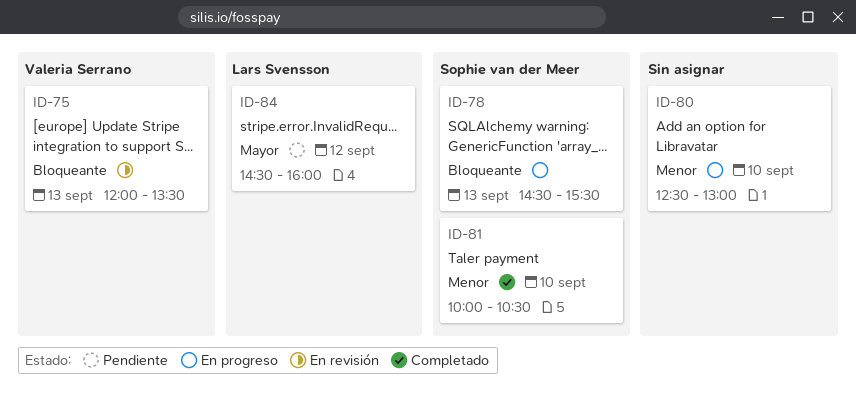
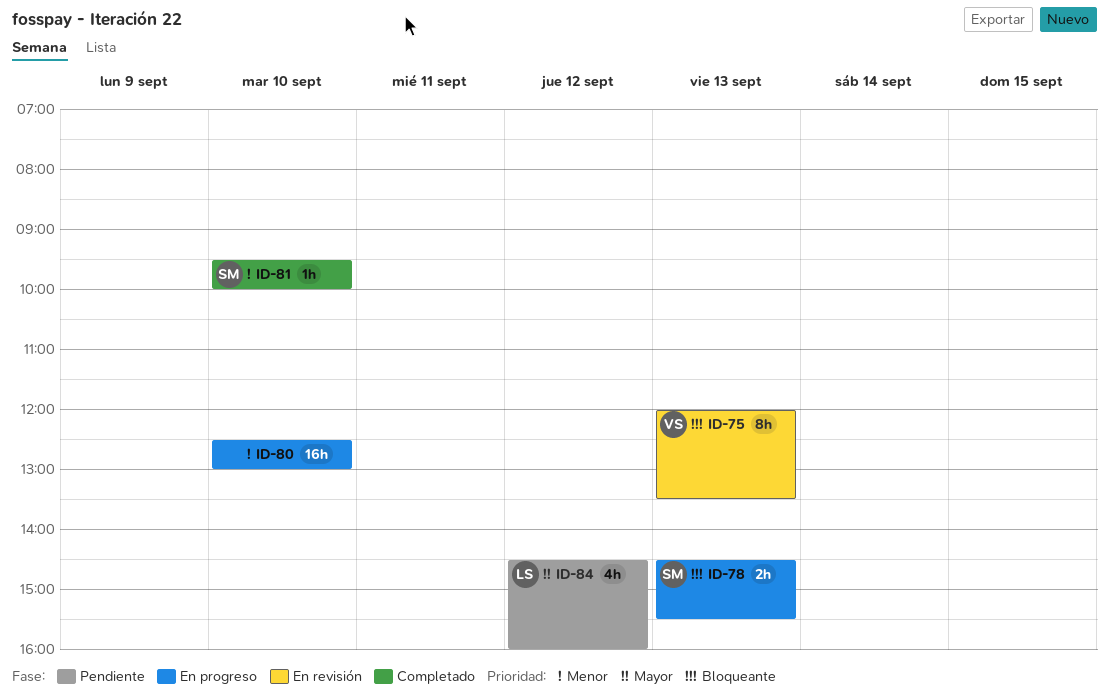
ID-81, begins: 10:00 -> 09:30
ID-81, ends: 10:30 -> 10:00

